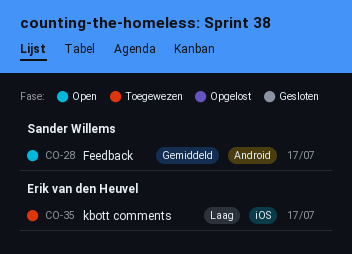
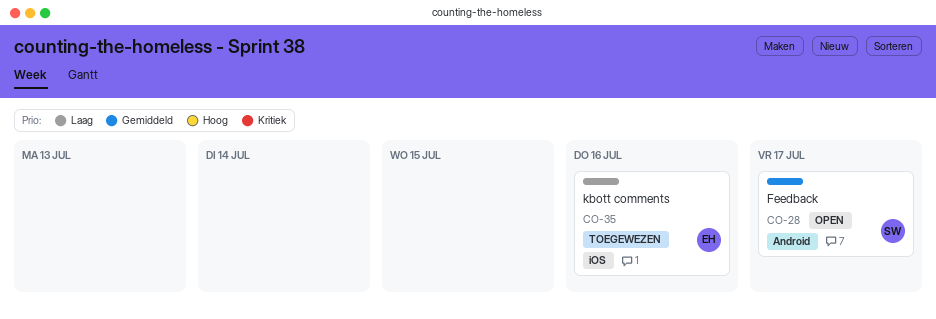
CO-35, due: Jul 17 -> Jul 16

